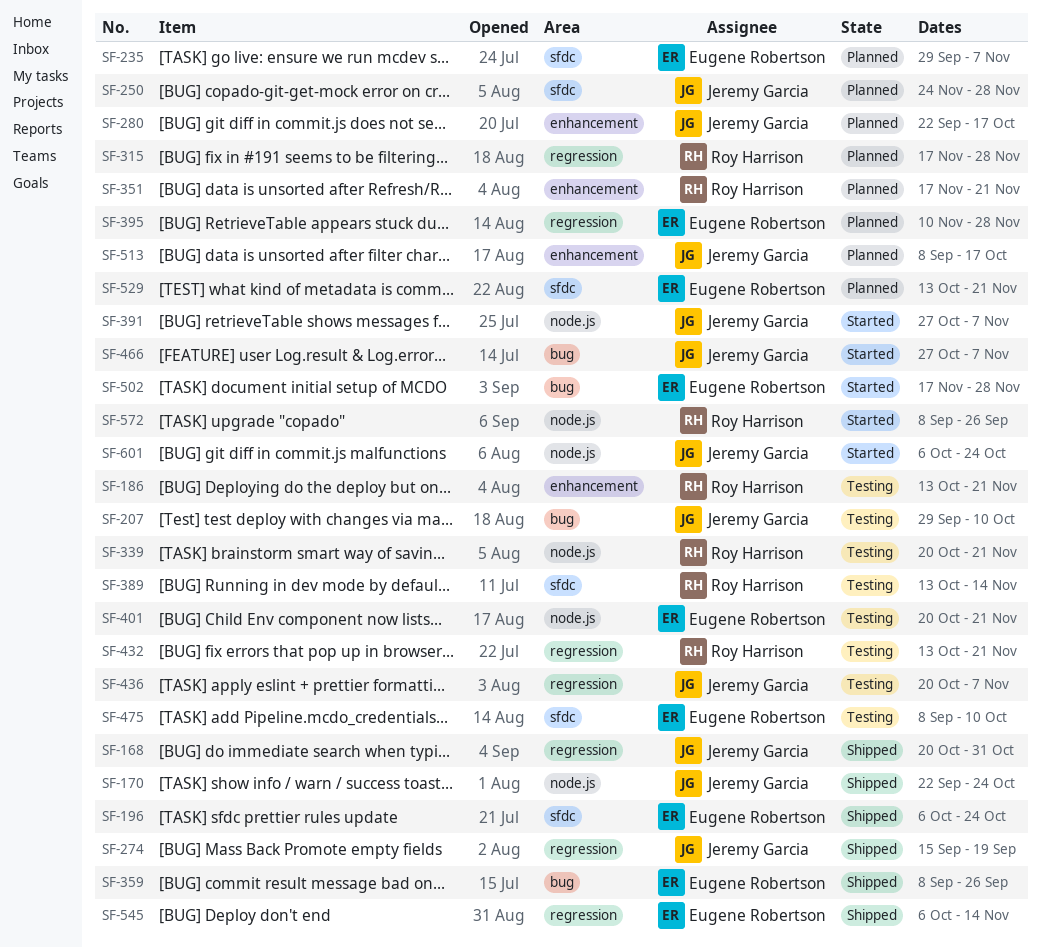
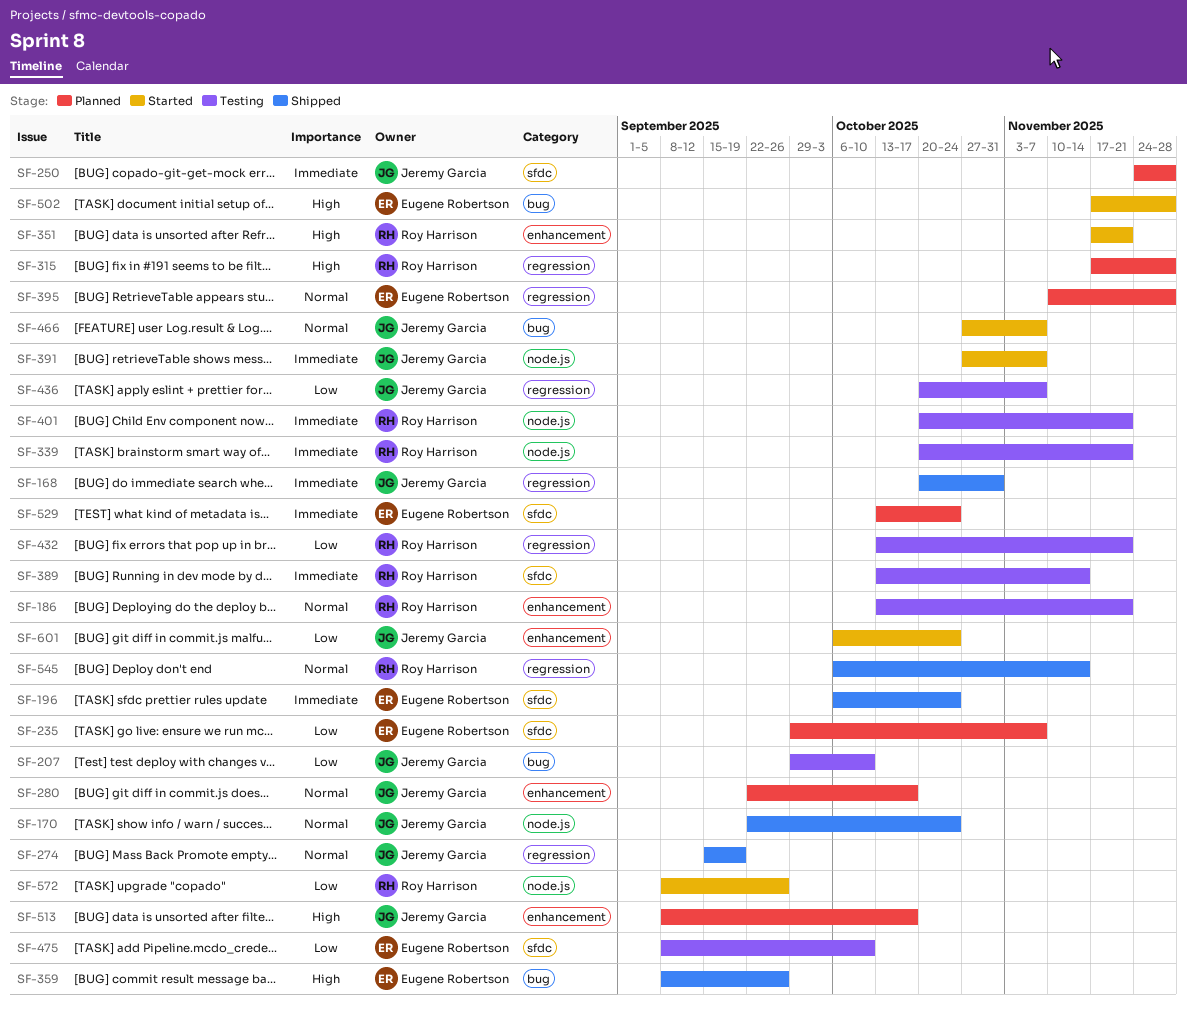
SF-351, status: Planned -> Started
SF-401, owner: Eugene Robertson -> Roy Harrison
SF-529, due: Nov 21 -> Oct 24
SF-545, owner: Eugene Robertson -> Roy Harrison
SF-601, label: node.js -> enhancement

